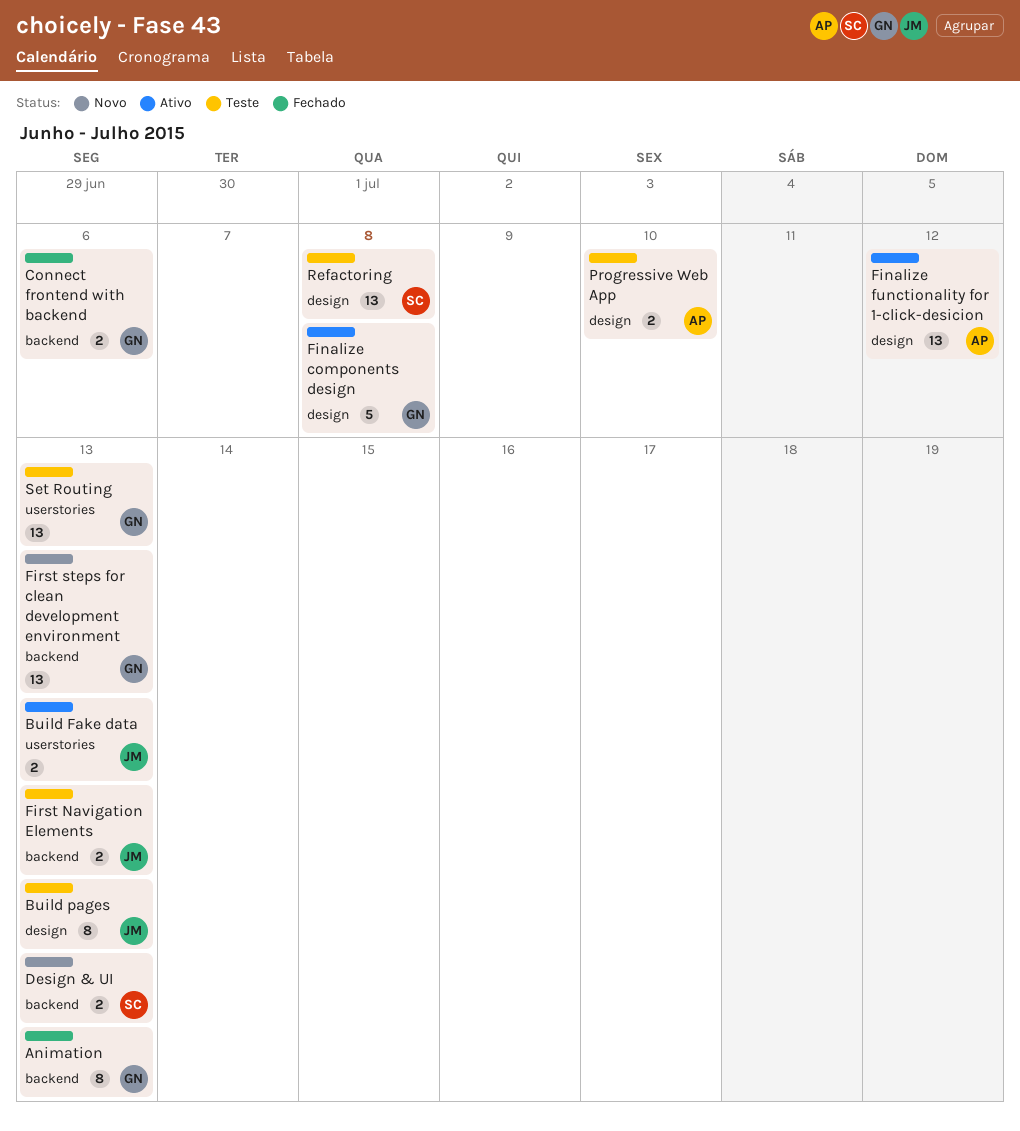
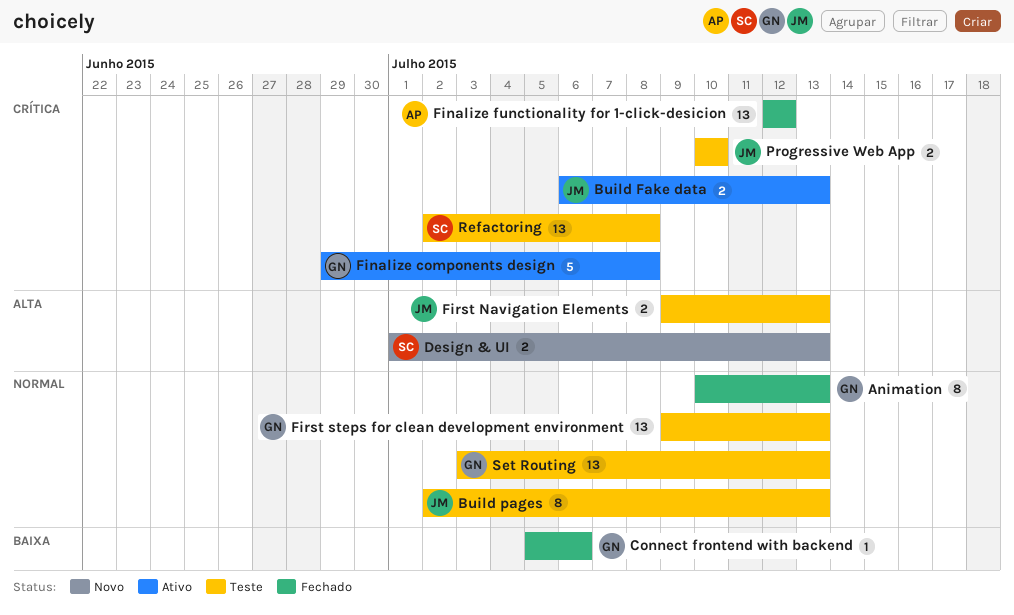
Connect frontend with backend, estimate: 2 -> 1
Finalize functionality for 1-click-desicion, status: Ativo -> Fechado
First steps for clean development environment, status: Novo -> Teste
Progressive Web App, owner: AP -> JM

